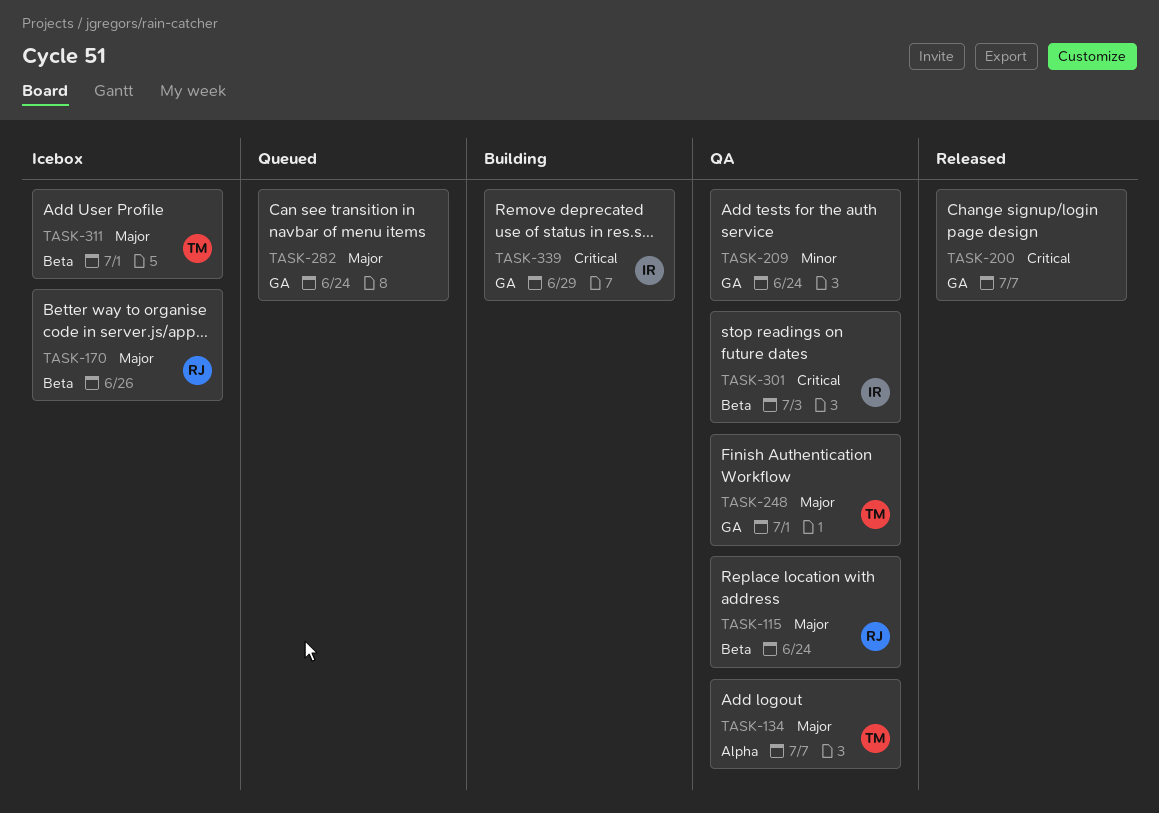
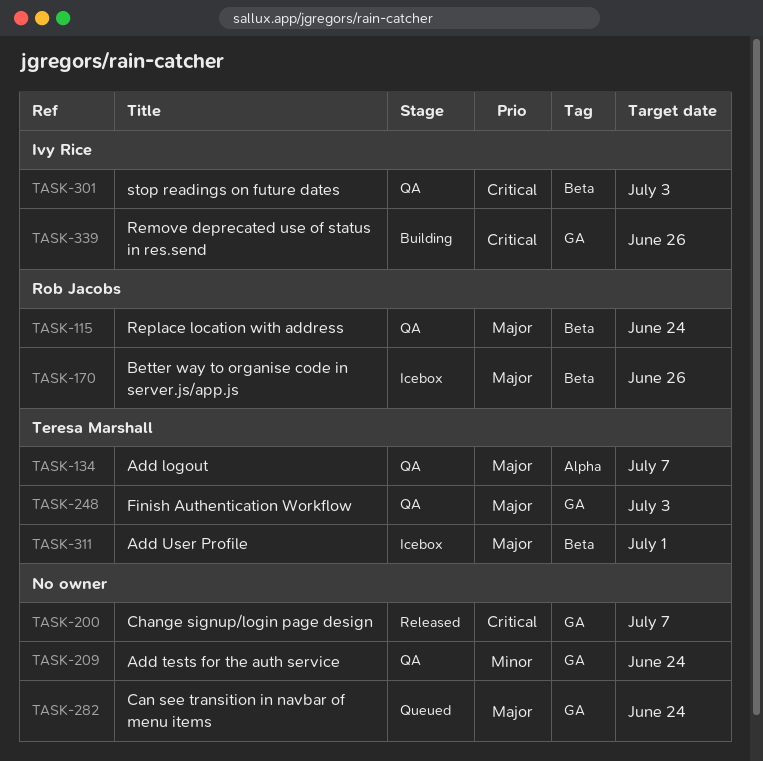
TASK-248, due: Jul 1 -> Jul 3
TASK-339, due: Jun 29 -> Jun 26

